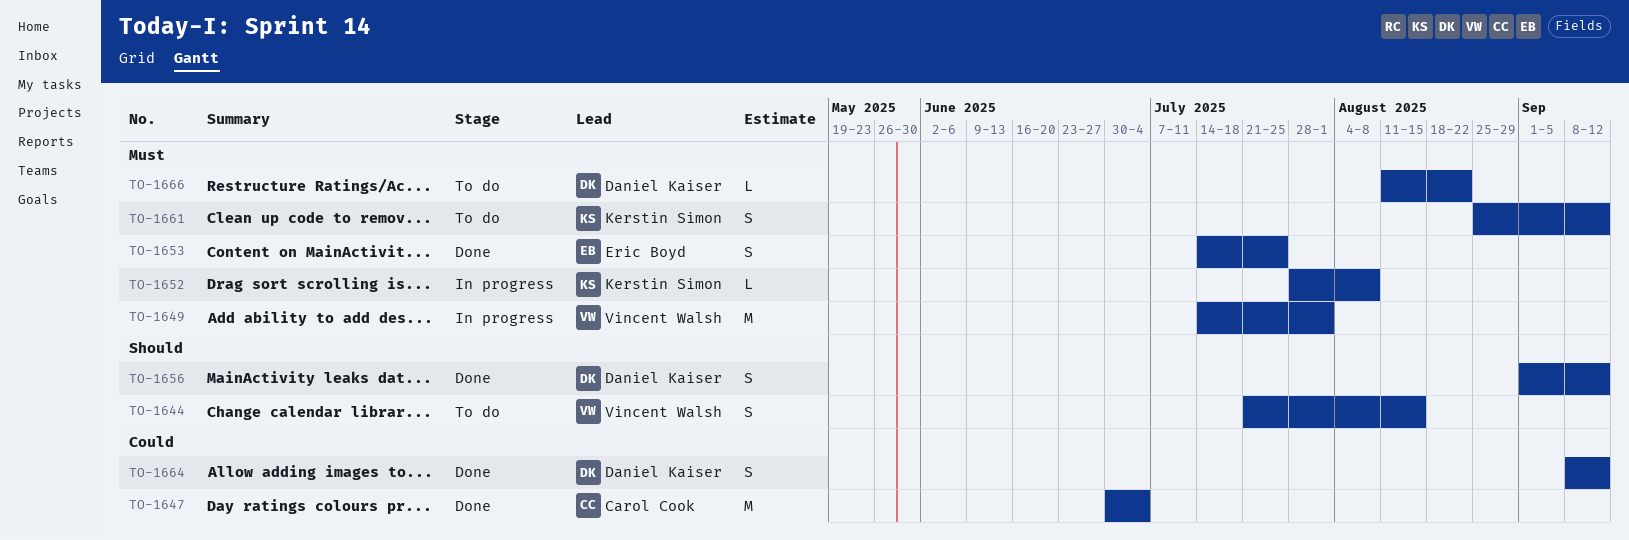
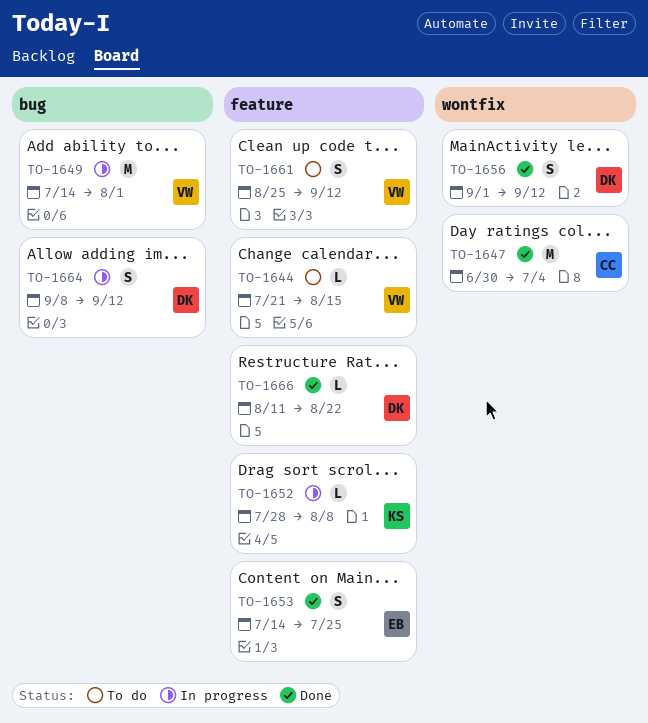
TO-1644, estimate: S -> L
TO-1661, owner: Kerstin Simon -> Vincent Walsh
TO-1664, status: Done -> In progress
TO-1666, status: To do -> Done

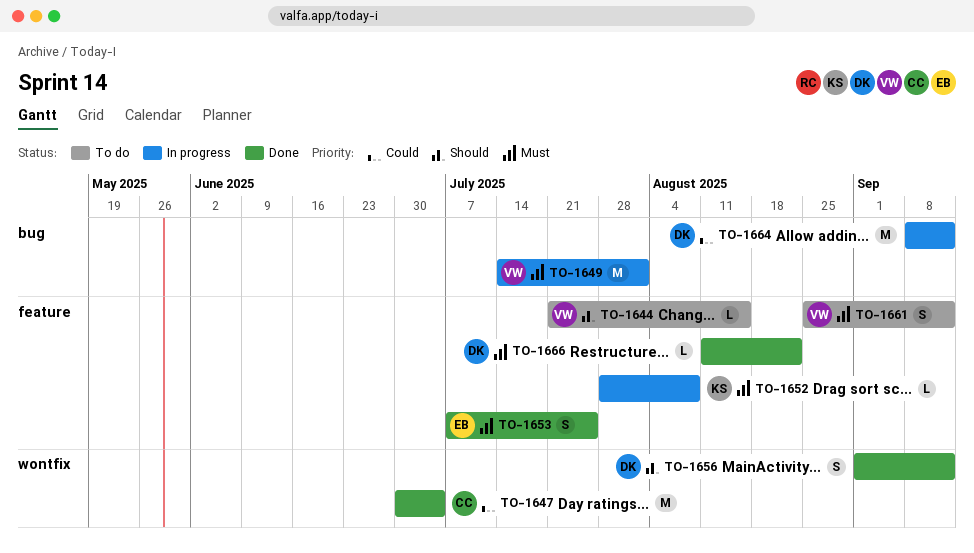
TO-1653, start: Jul 14 -> Jul 7
TO-1664, estimate: S -> M

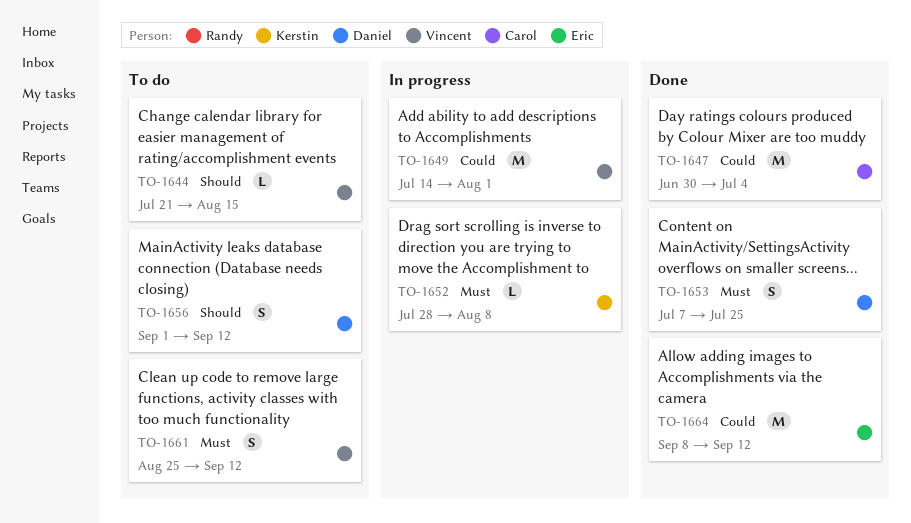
TO-1649, priority: Must -> Could
TO-1653, owner: Eric -> Daniel
TO-1656, status: Done -> To do
TO-1664, status: In progress -> Done
TO-1664, owner: Daniel -> Eric
TO-1666: present -> none

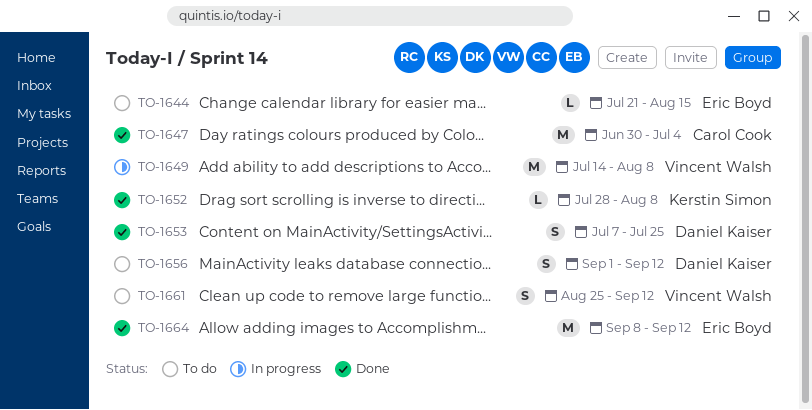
TO-1644, owner: Vincent Walsh -> Eric Boyd
TO-1649, due: Aug 1 -> Aug 8
TO-1652, status: In progress -> Done

